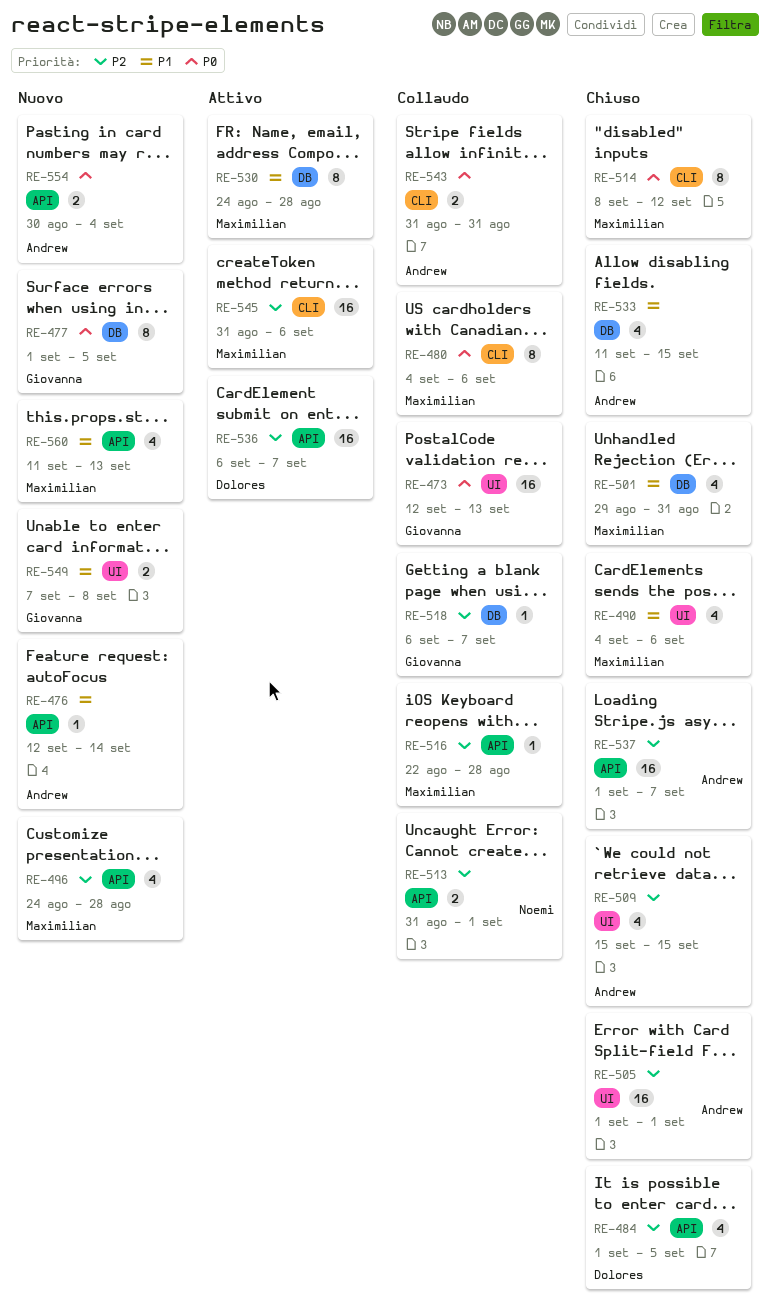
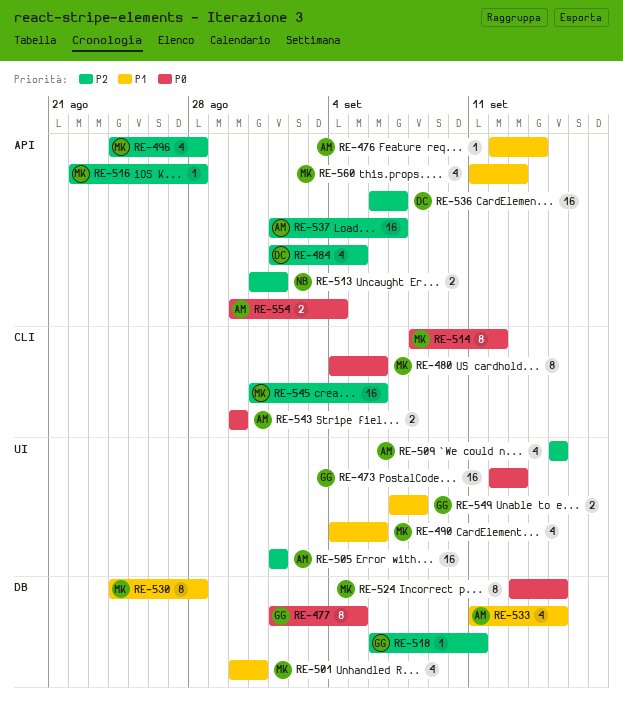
RE-501, start: Aug 29 -> Aug 30
RE-518, due: Sep 7 -> Sep 11
RE-524: none -> present
RE-543, start: Aug 31 -> Aug 30
RE-543, due: Aug 31 -> Aug 30

